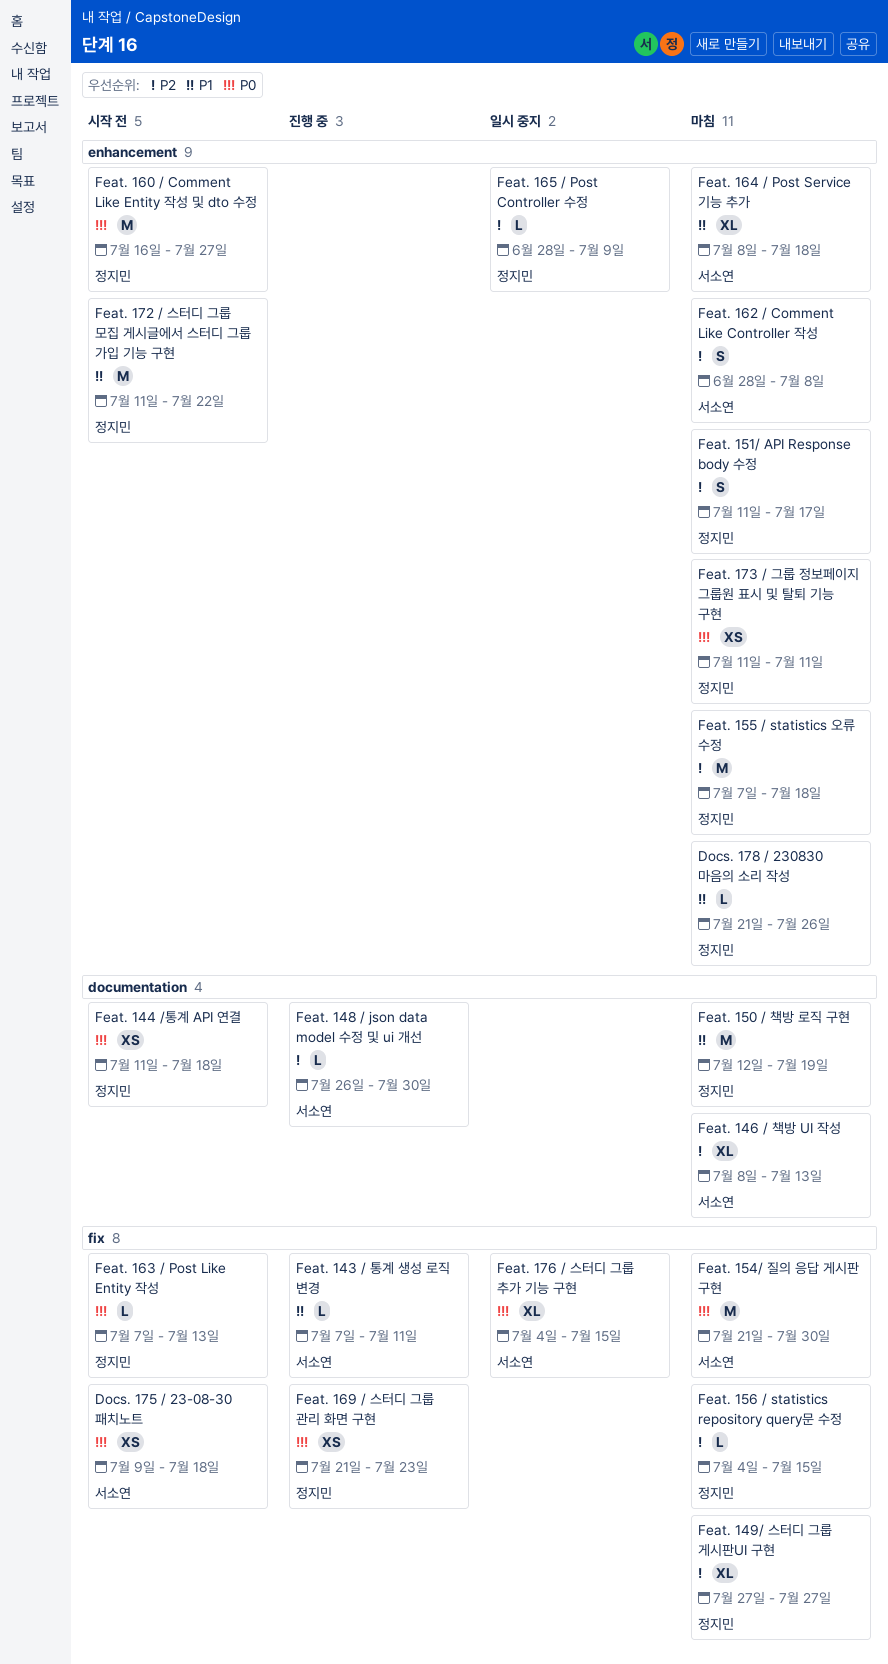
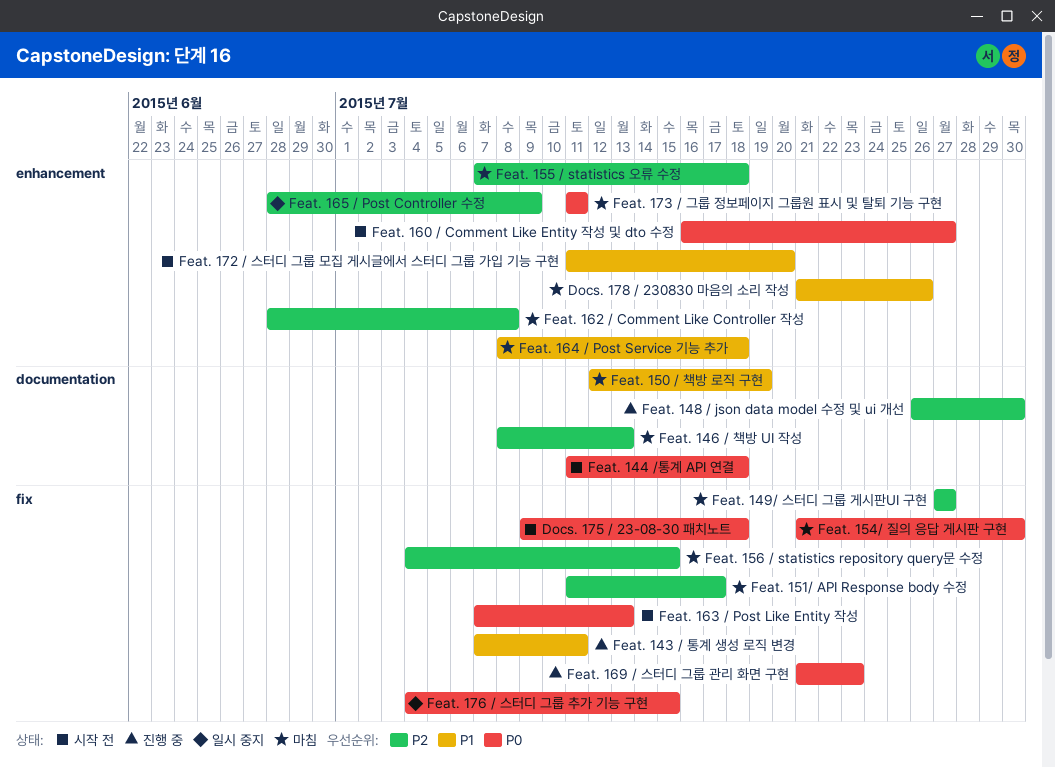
Feat. 151/ API Response body 수정, label: enhancement -> fix
Feat. 172 / 스터디 그룹 모집 게시글에서 스터디 그룹 가입 기능 구현, due: Jul 22 -> Jul 20

